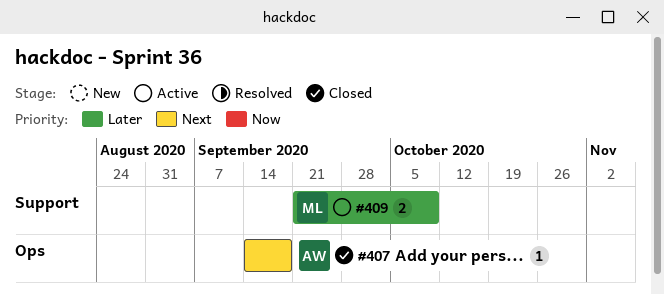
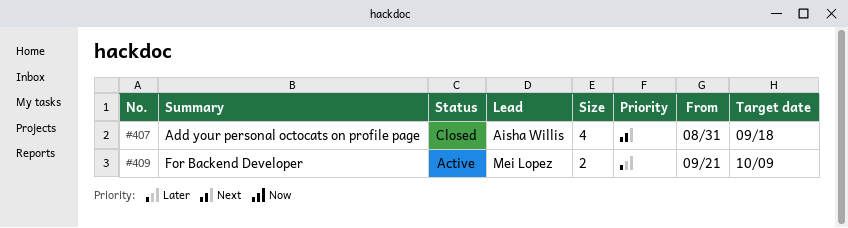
#407, estimate: 1 -> 4
#407, start: Sep 14 -> Aug 31

